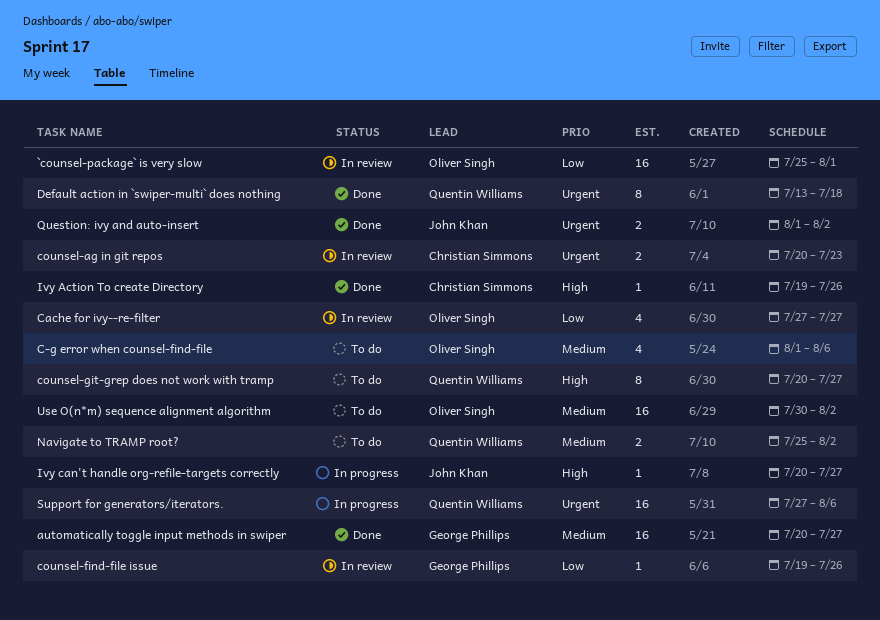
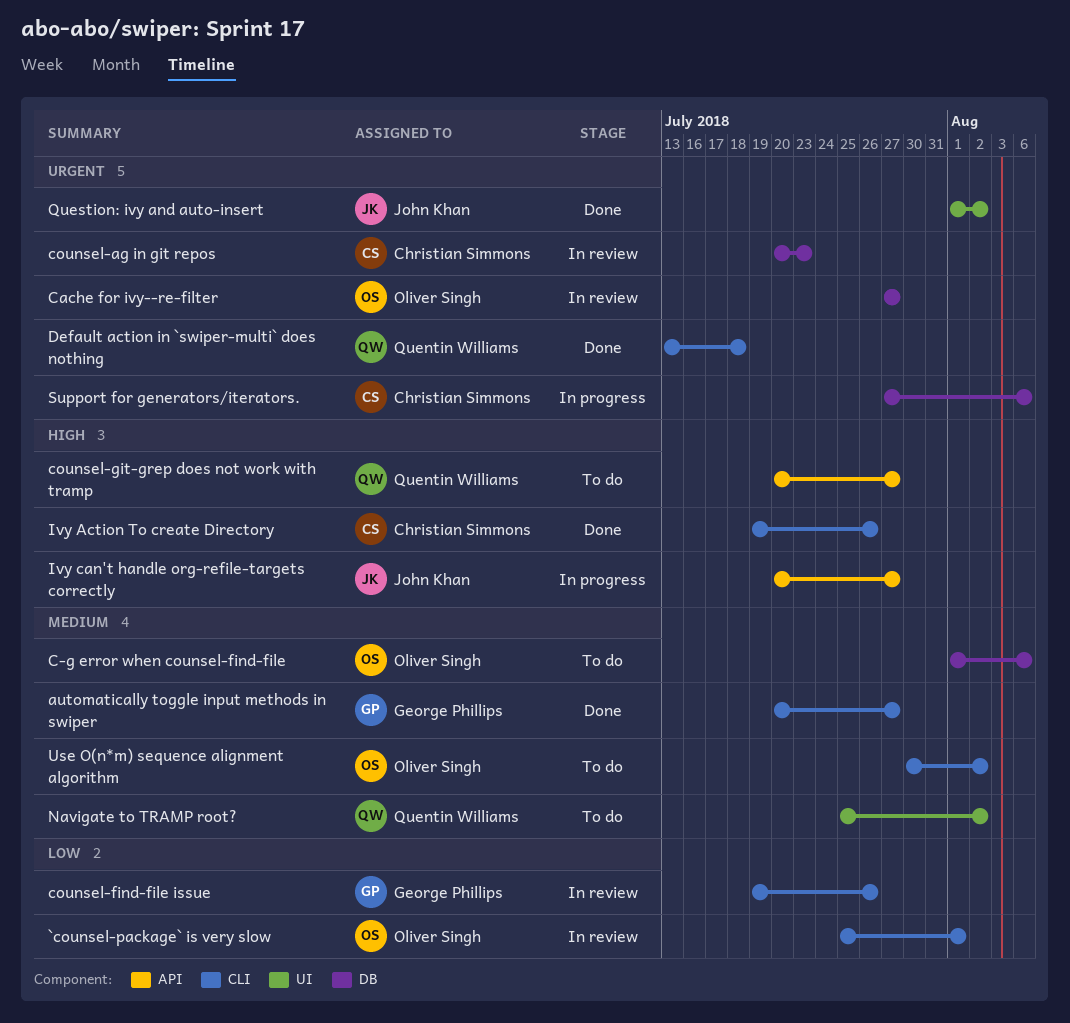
Cache for ivy--re-filter, priority: Low -> Urgent
Support for generators/iterators., owner: Quentin Williams -> Christian Simmons

